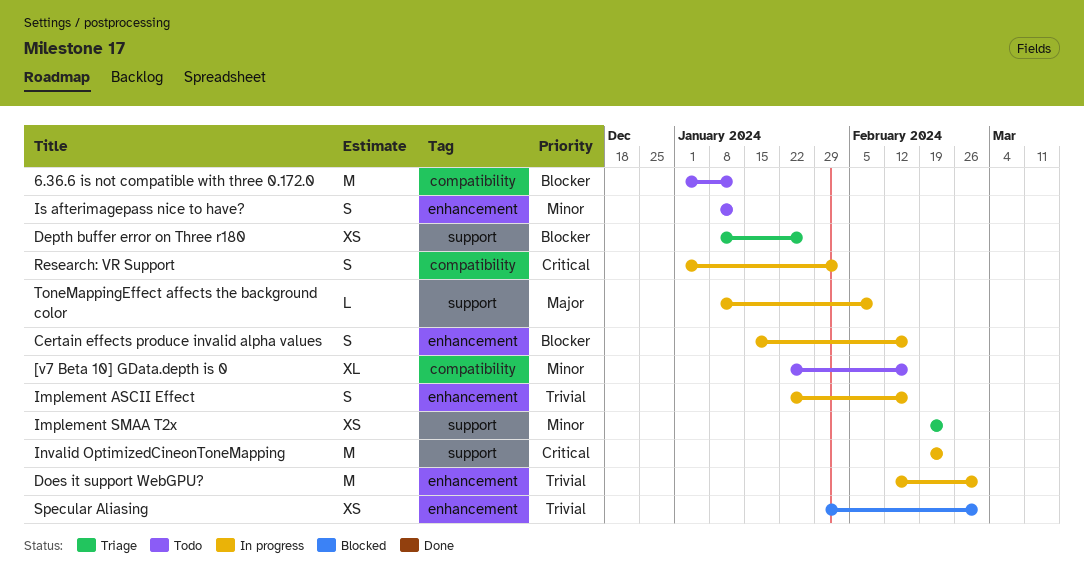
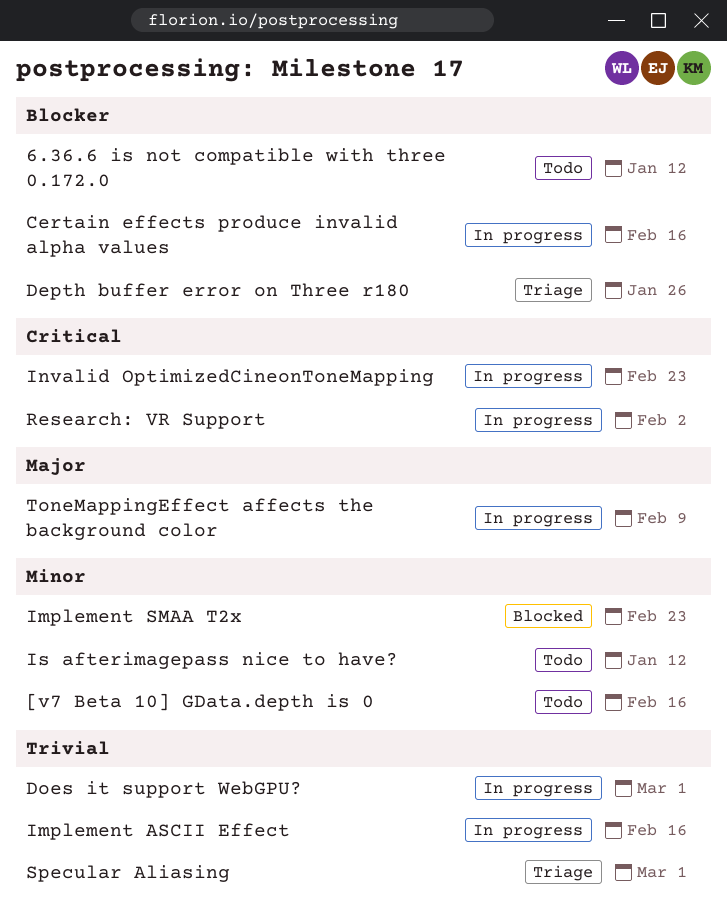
Implement SMAA T2x, status: Triage -> Blocked
Specular Aliasing, status: Blocked -> Triage

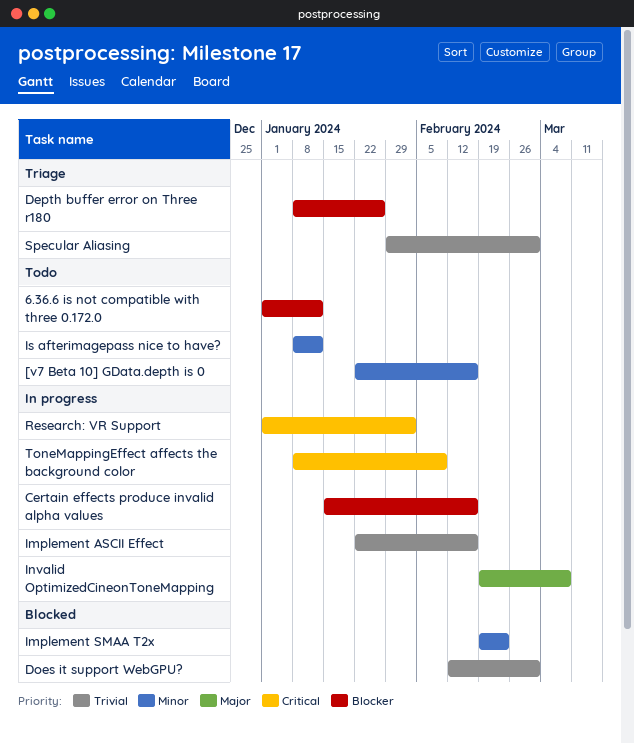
Does it support WebGPU?, status: In progress -> Blocked
Invalid OptimizedCineonToneMapping, priority: Critical -> Major
Invalid OptimizedCineonToneMapping, due: Feb 23 -> Mar 8
ToneMappingEffect affects the background color, priority: Major -> Critical

